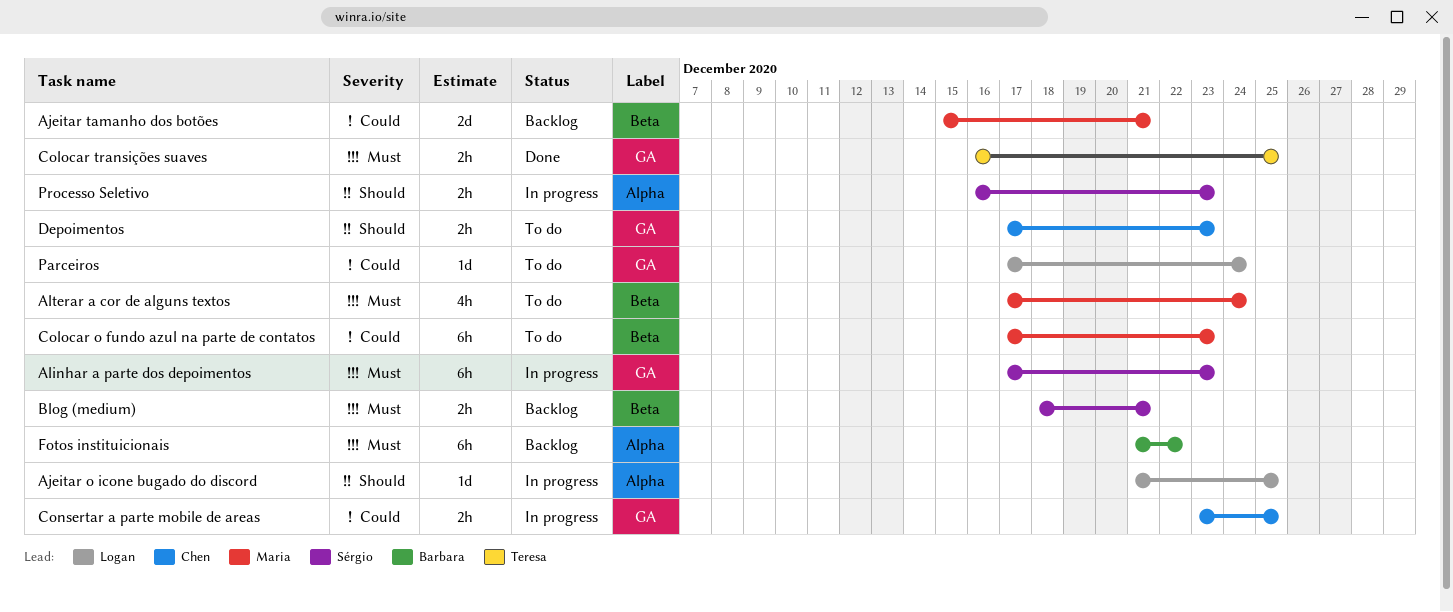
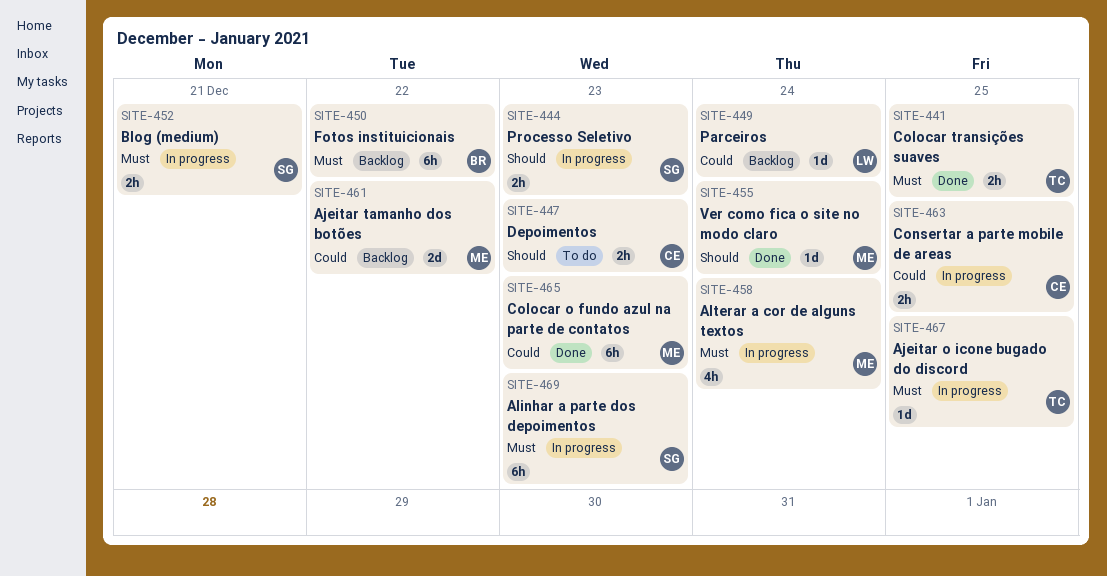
Ajeitar o icone bugado do discord, owner: Logan -> Teresa
Ajeitar o icone bugado do discord, priority: Should -> Must
Ajeitar tamanho dos botões, due: Dec 21 -> Dec 22
Alterar a cor de alguns textos, status: To do -> In progress
Blog (medium), status: Backlog -> In progress
Colocar o fundo azul na parte de contatos, status: To do -> Done
Parceiros, status: To do -> Backlog
Ver como fica o site no modo claro: none -> present

